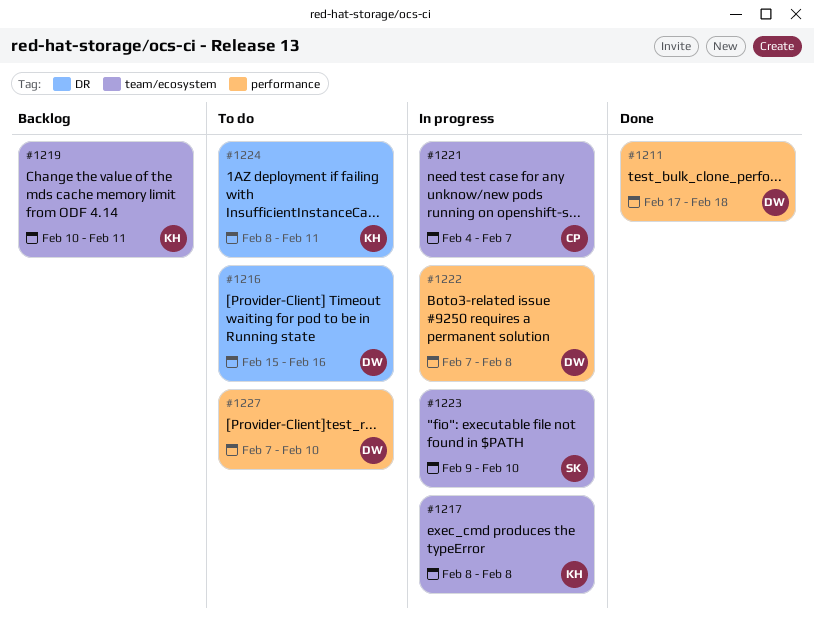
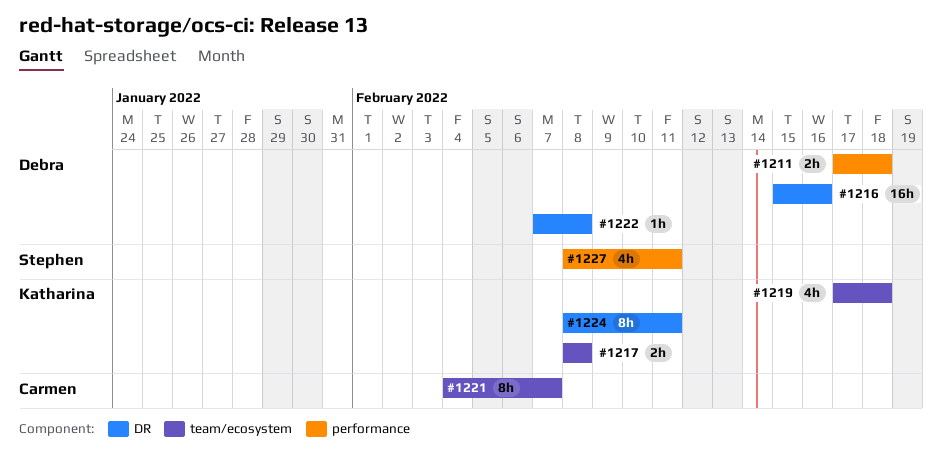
#1219, start: Feb 10 -> Feb 17
#1219, due: Feb 11 -> Feb 18
#1222, label: performance -> DR
#1223: present -> none
#1227, owner: Debra -> Stephen
#1227, start: Feb 7 -> Feb 8
#1227, due: Feb 10 -> Feb 11

